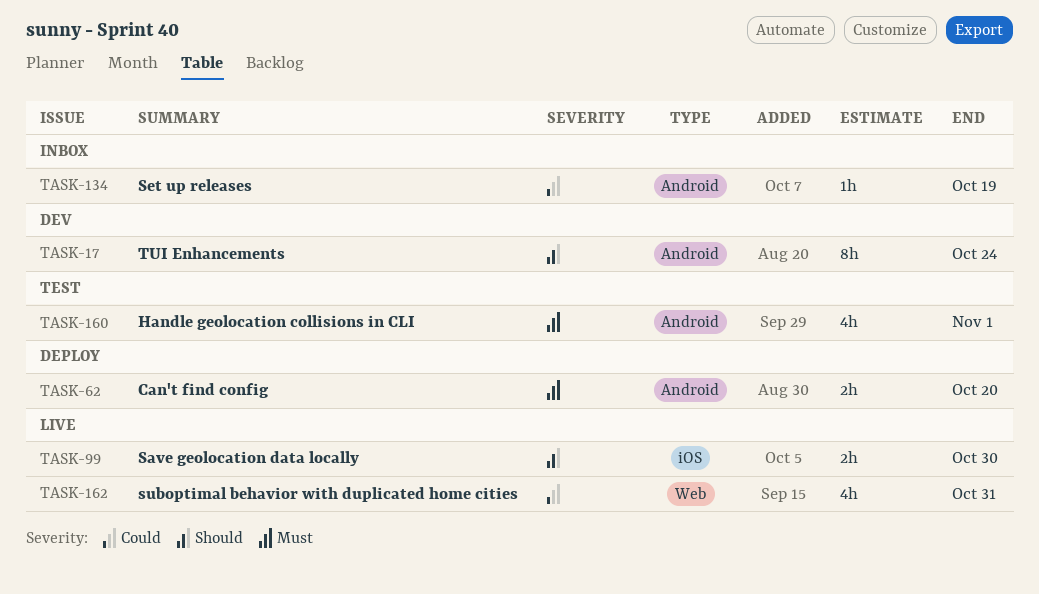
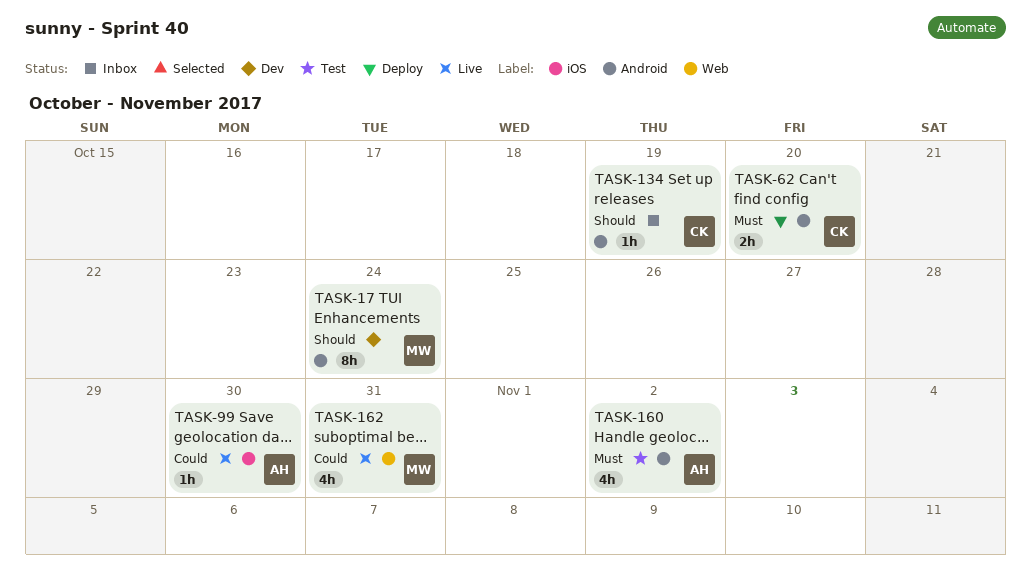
TASK-99, priority: Should -> Could
TASK-99, estimate: 2h -> 1h
TASK-134, priority: Could -> Should
TASK-160, due: Nov 1 -> Nov 2

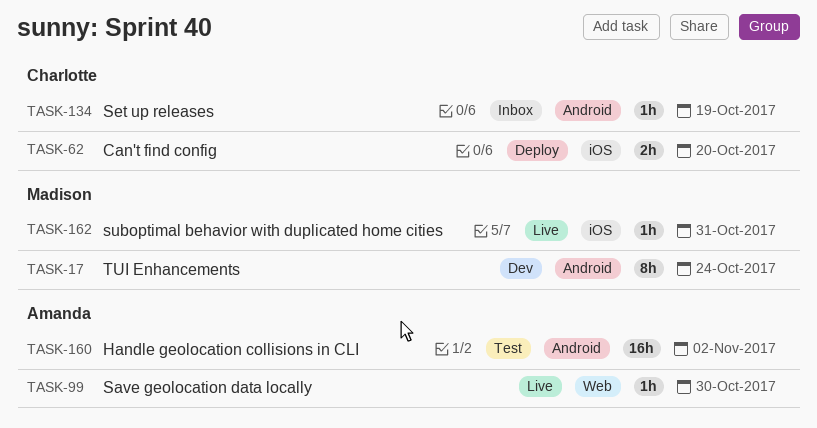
TASK-62, label: Android -> iOS
TASK-99, label: iOS -> Web
TASK-160, estimate: 4h -> 16h
TASK-162, label: Web -> iOS
TASK-162, estimate: 4h -> 1h

